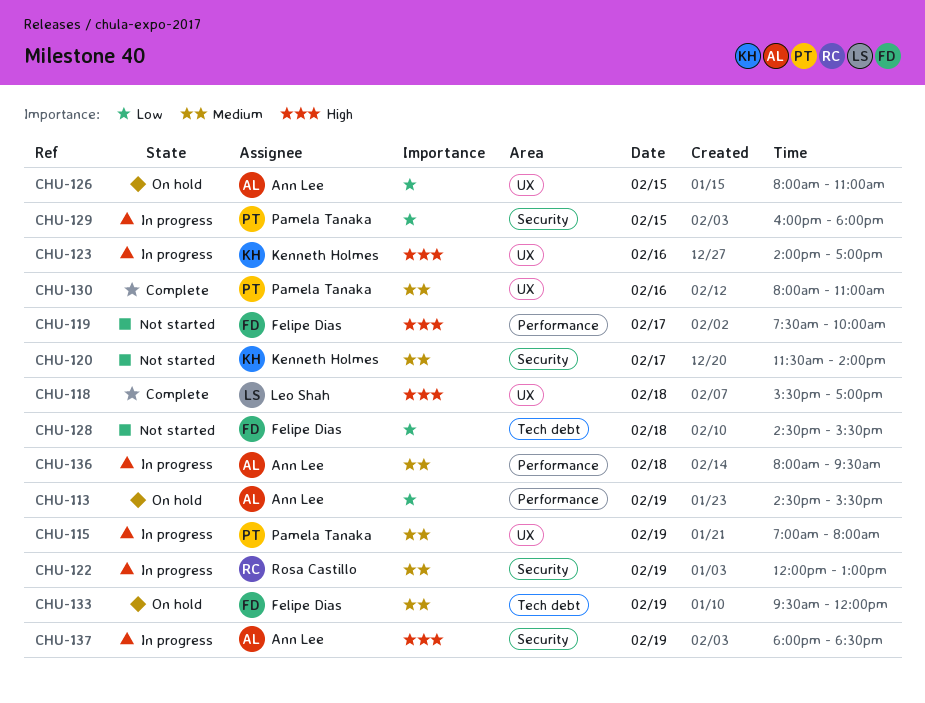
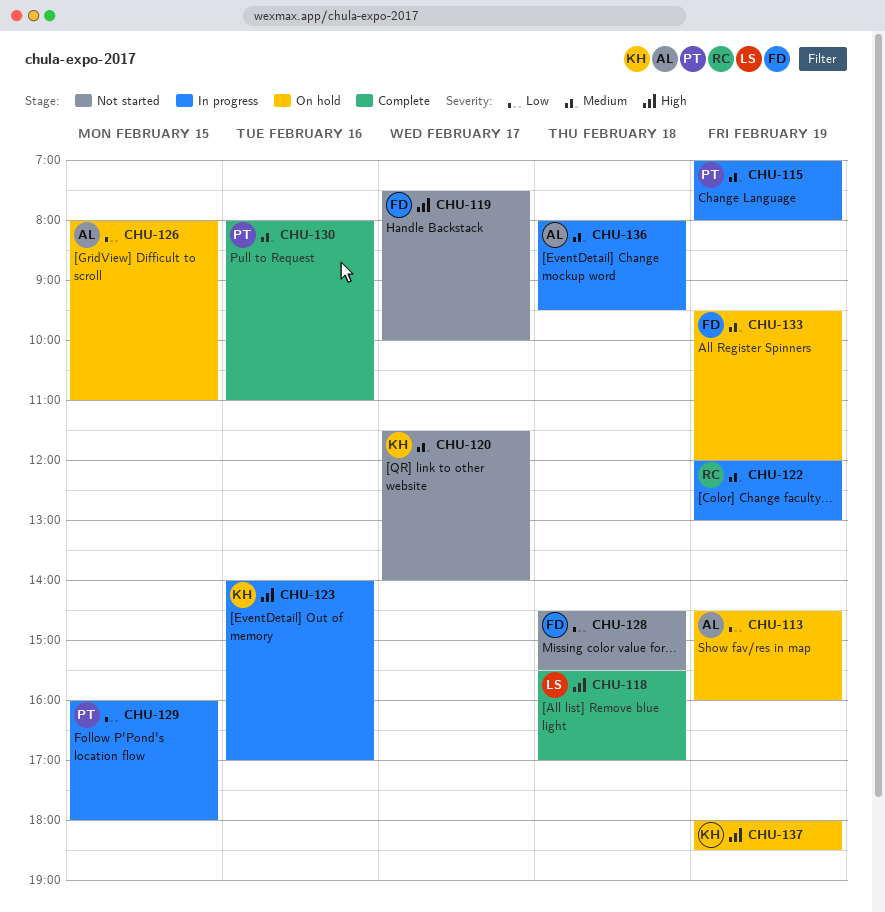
CHU-113, ends: 15:30 -> 16:00
CHU-137, status: In progress -> On hold
CHU-137, owner: Ann Lee -> Kenneth Holmes

